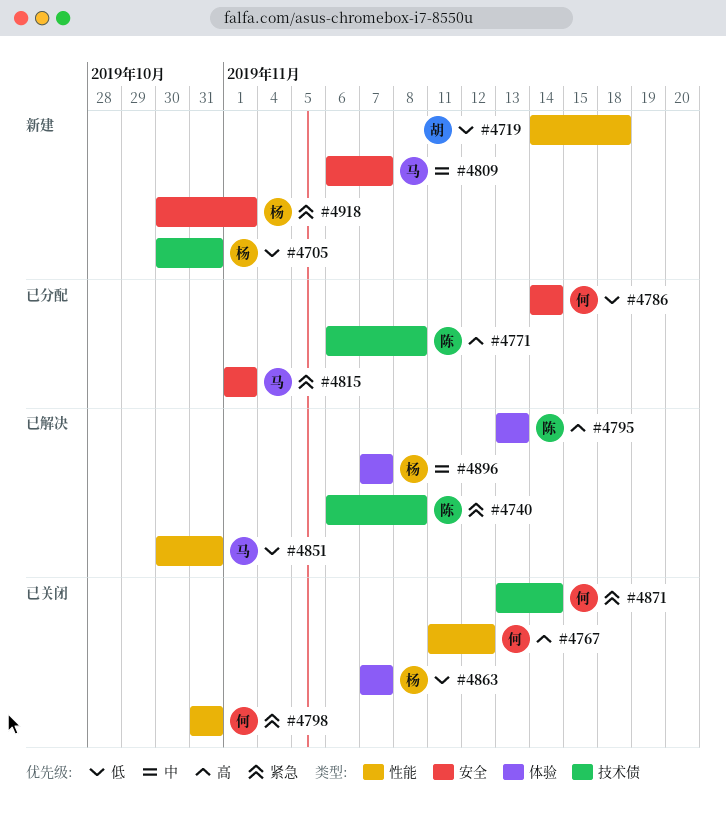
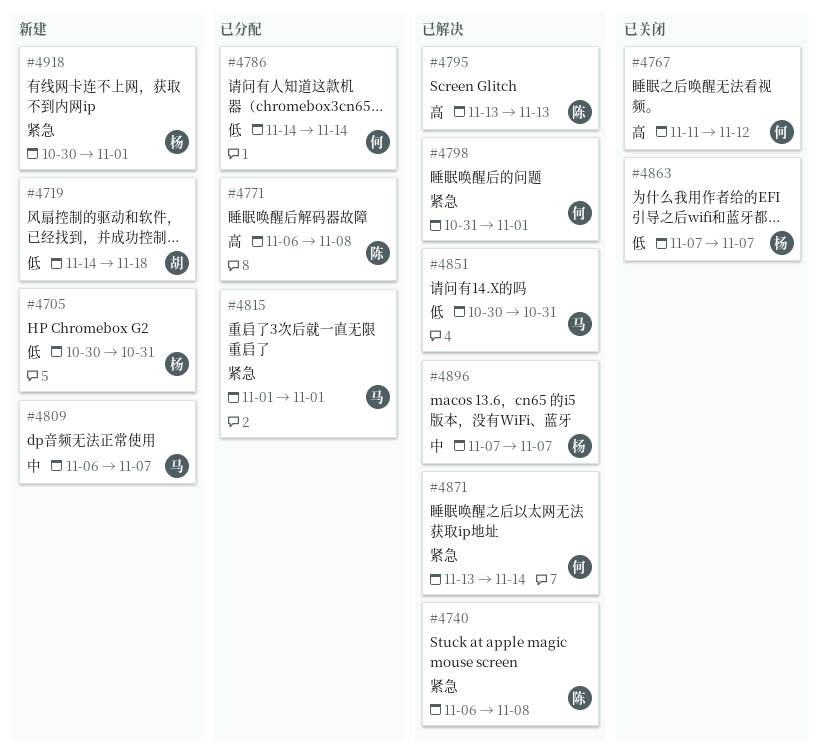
#4798, status: 已关闭 -> 已解决
#4798, due: Oct 31 -> Nov 1
#4871, status: 已关闭 -> 已解决

